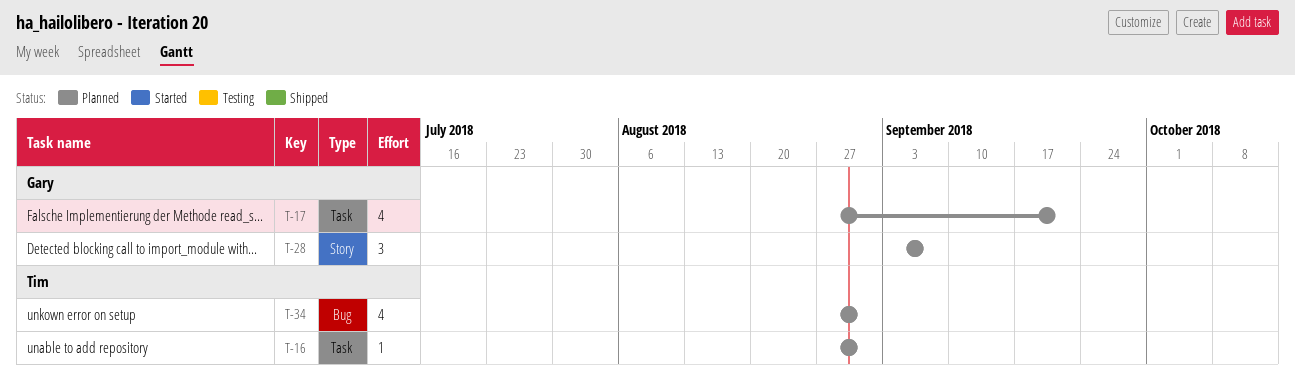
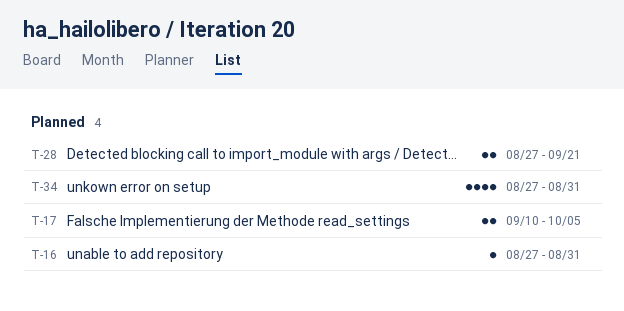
T-17, estimate: 4 -> 2
T-17, start: Aug 27 -> Sep 10
T-17, due: Sep 21 -> Oct 5
T-28, estimate: 3 -> 2
T-28, start: Sep 3 -> Aug 27
T-28, due: Sep 7 -> Sep 21

